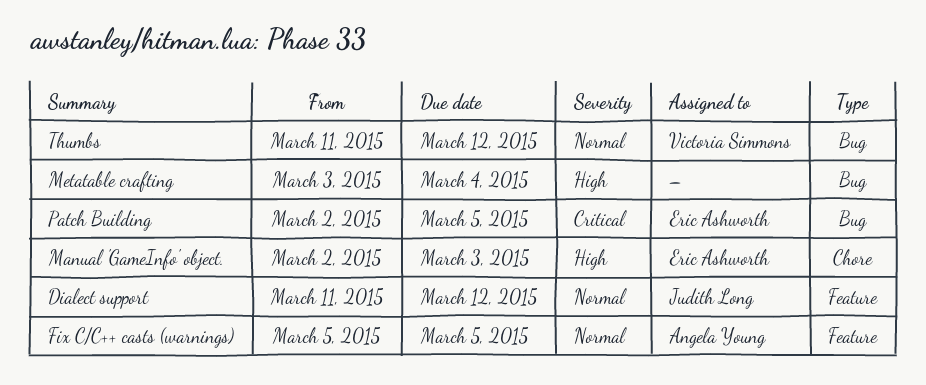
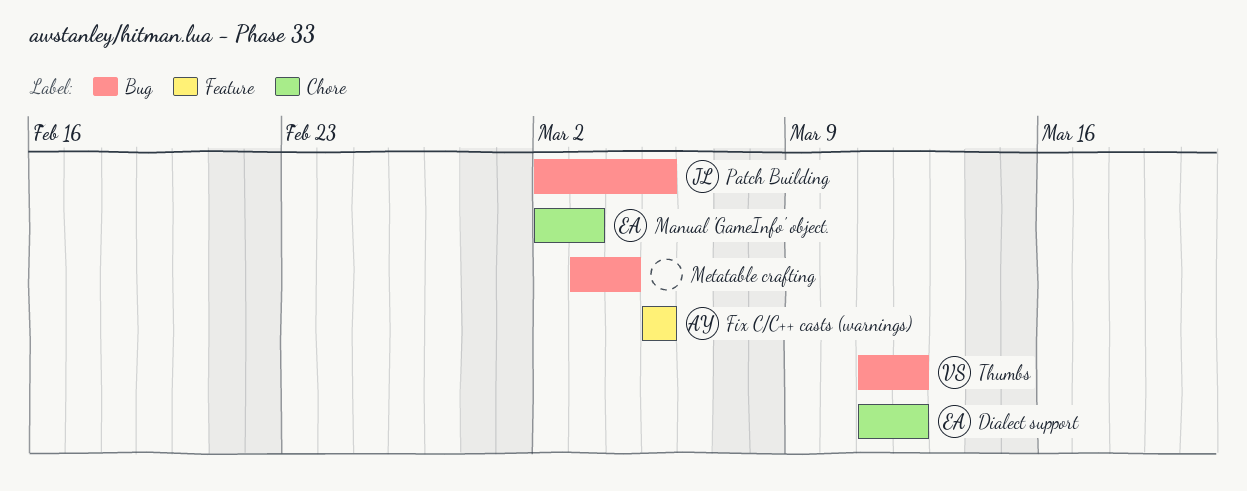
Dialect support, owner: Judith Long -> Eric Ashworth
Dialect support, label: Feature -> Chore
Patch Building, owner: Eric Ashworth -> Judith Long

